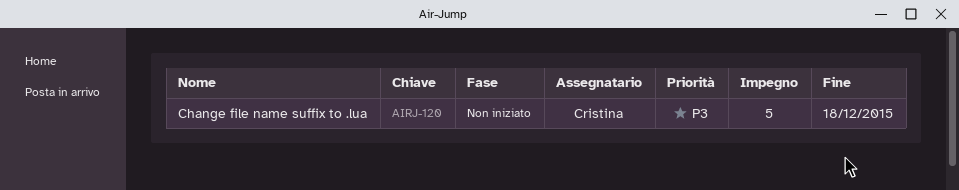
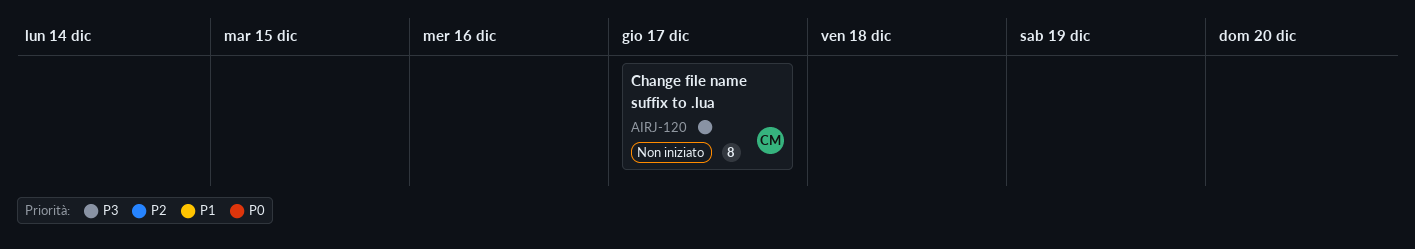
AIRJ-120, estimate: 5 -> 8
AIRJ-120, due: Dec 18 -> Dec 17

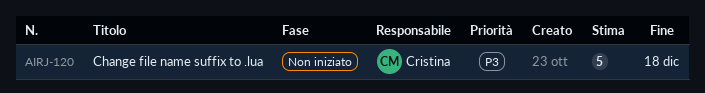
AIRJ-120, estimate: 8 -> 5
AIRJ-120, due: Dec 17 -> Dec 18

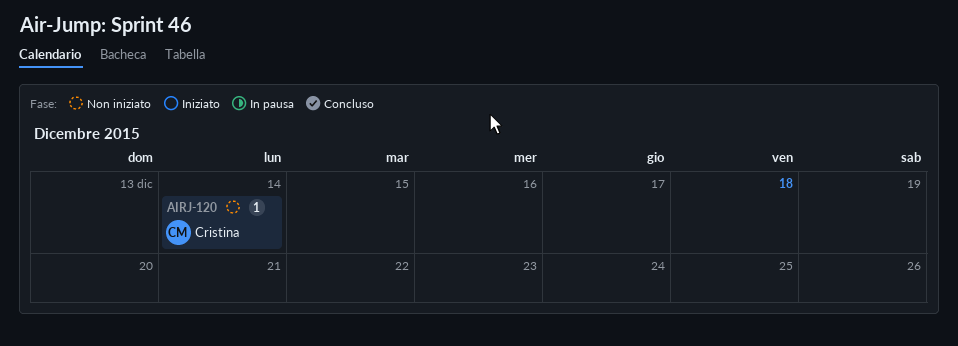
AIRJ-120, estimate: 5 -> 1
AIRJ-120, due: Dec 18 -> Dec 14

